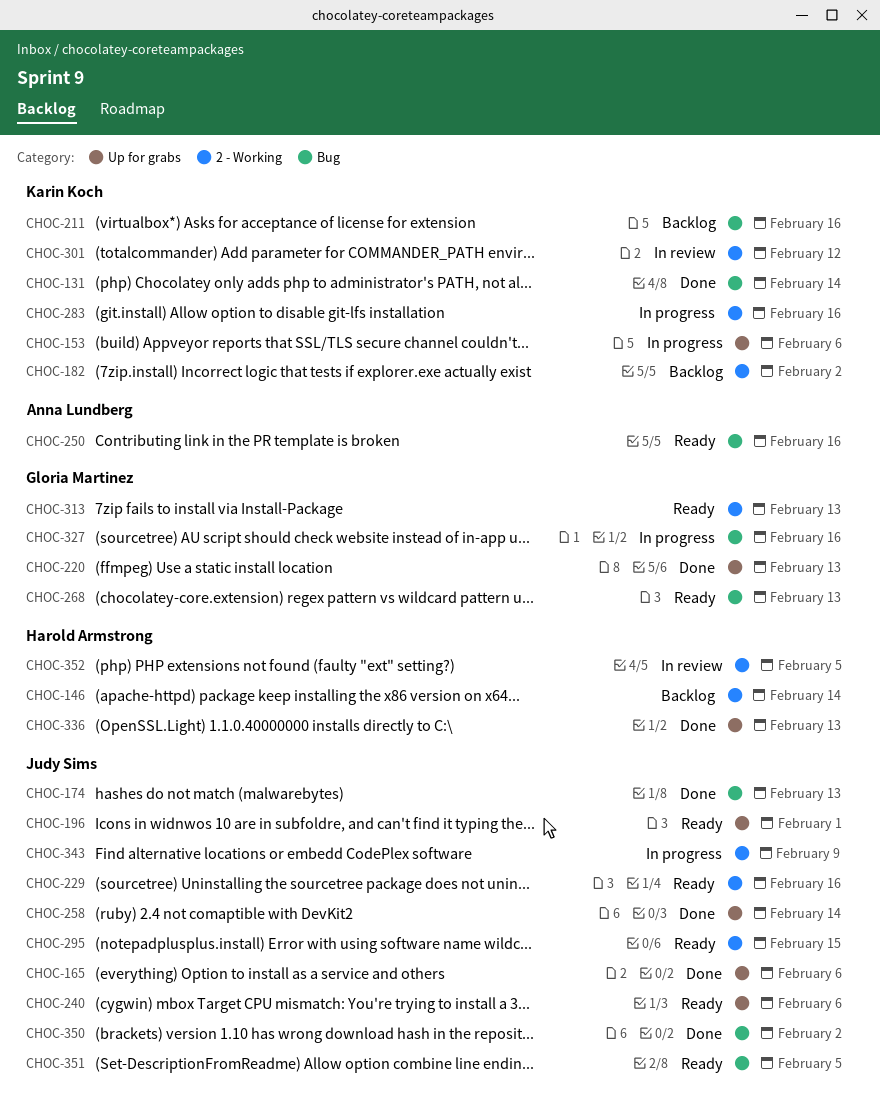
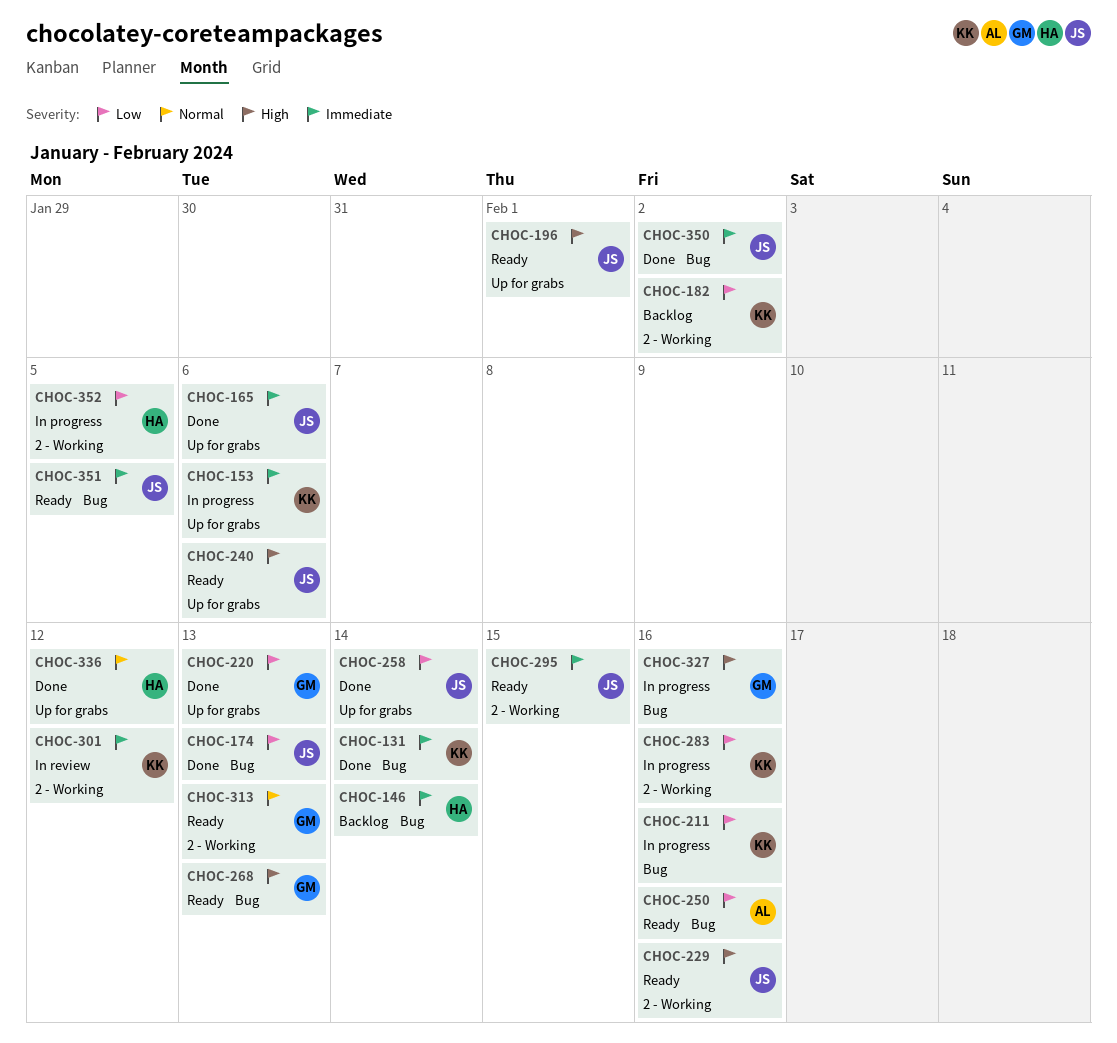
CHOC-146, label: 2 - Working -> Bug
CHOC-211, status: Backlog -> In progress
CHOC-336, due: Feb 13 -> Feb 12
CHOC-343: present -> none
CHOC-352, status: In review -> In progress

